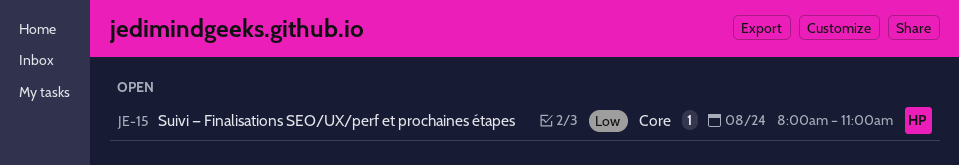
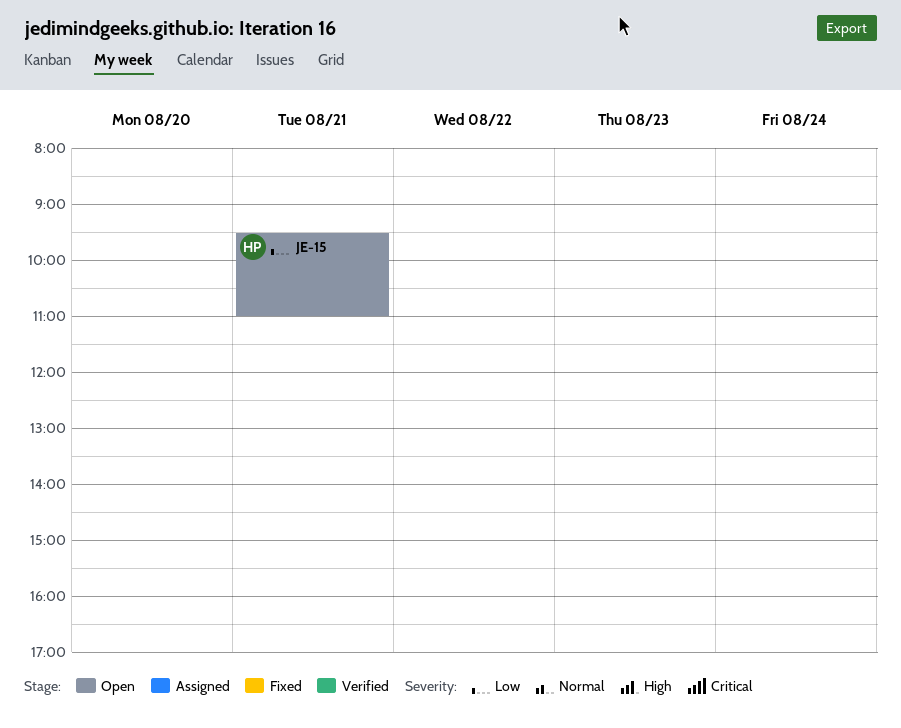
JE-15, day: Aug 24 -> Aug 21
JE-15, begins: 08:00 -> 09:30

